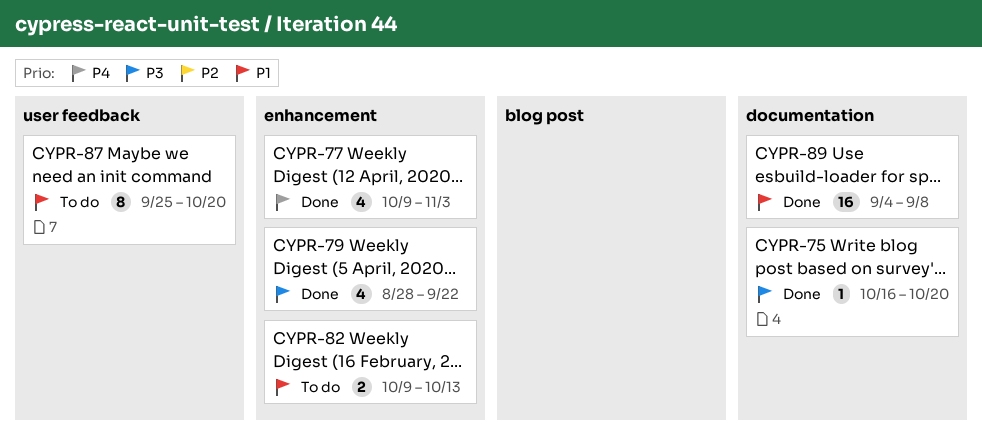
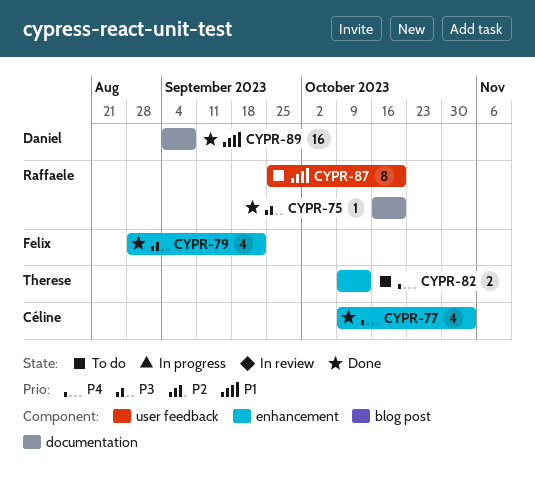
CYPR-82, priority: P1 -> P4

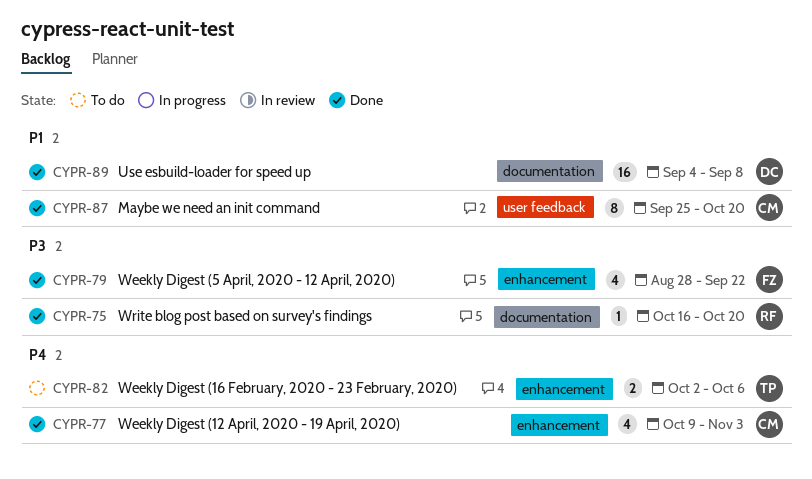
CYPR-82, start: Oct 9 -> Oct 2
CYPR-82, due: Oct 13 -> Oct 6
CYPR-87, status: To do -> Done
CYPR-87, owner: Raffaele -> Céline

